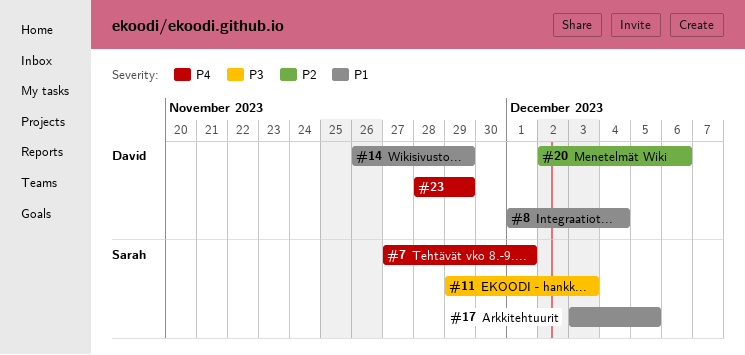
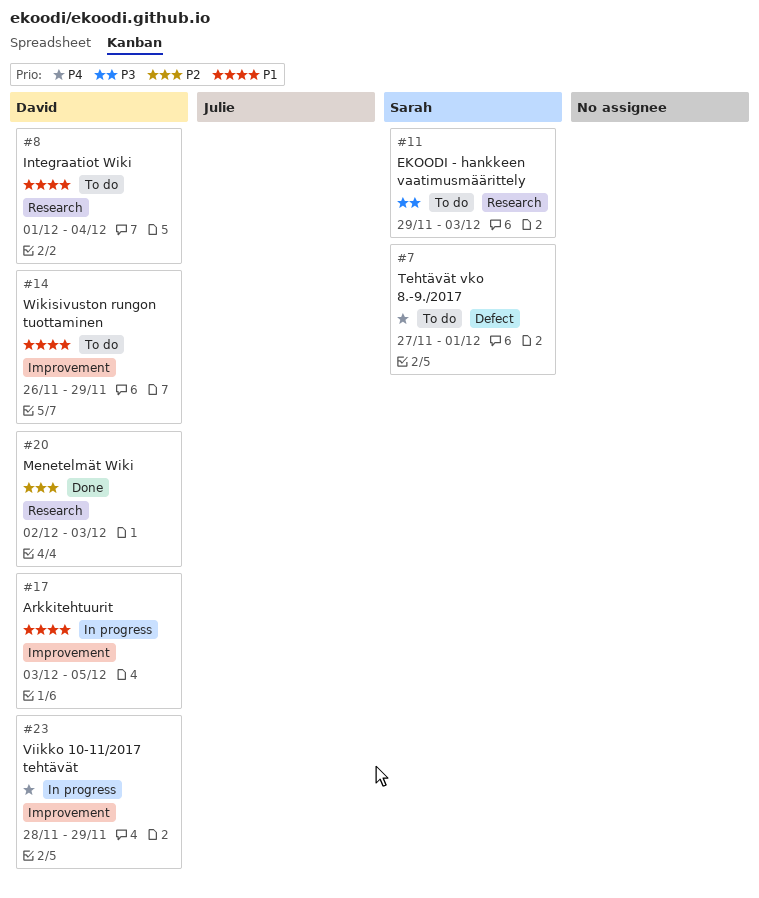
#17, owner: Sarah -> David
#20, due: Dec 6 -> Dec 3

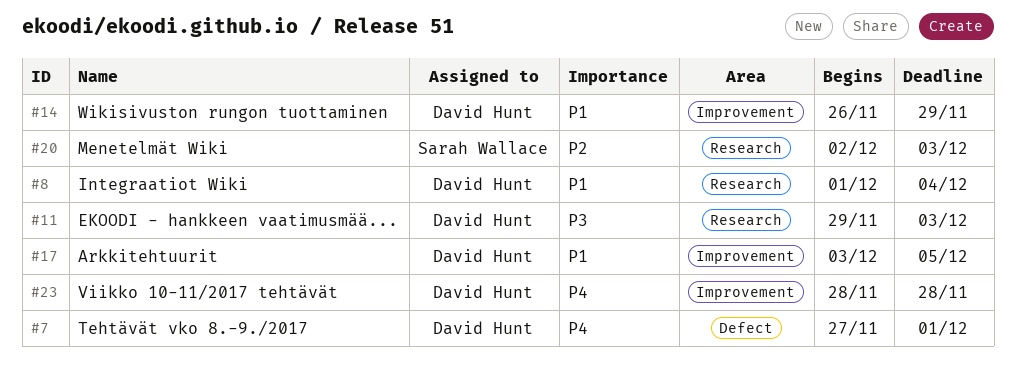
#7, owner: Sarah Wallace -> David Hunt
#11, owner: Sarah Wallace -> David Hunt
#20, owner: David Hunt -> Sarah Wallace
#23, due: Nov 29 -> Nov 28

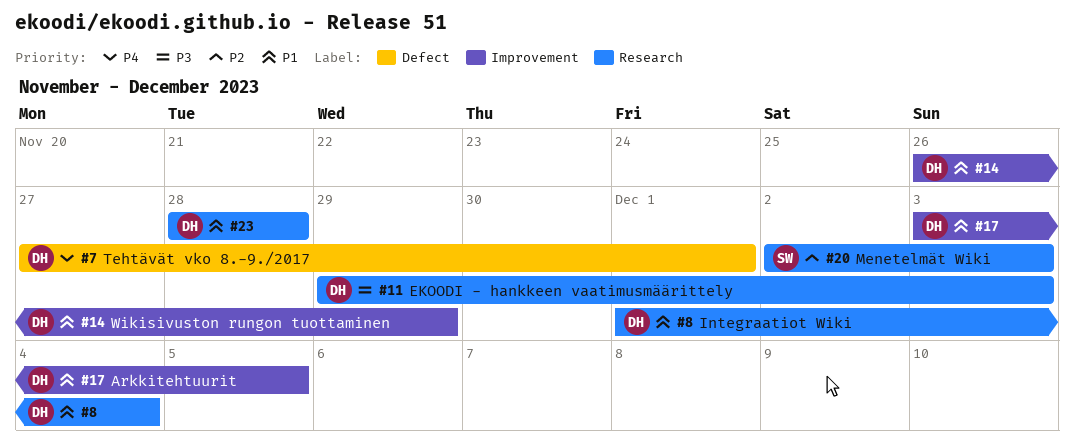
#23, priority: P4 -> P1
#23, label: Improvement -> Research

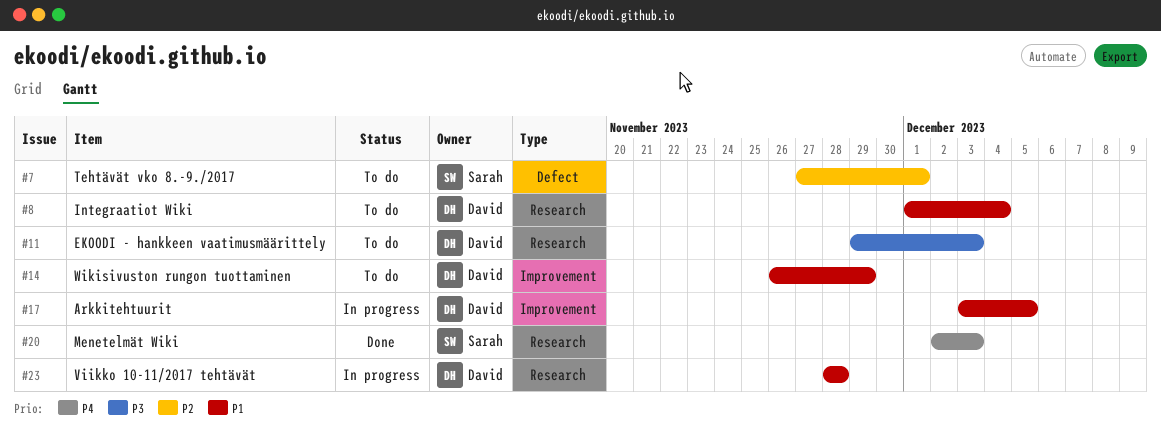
#7, owner: David -> Sarah
#7, priority: P4 -> P2
#20, priority: P2 -> P4

